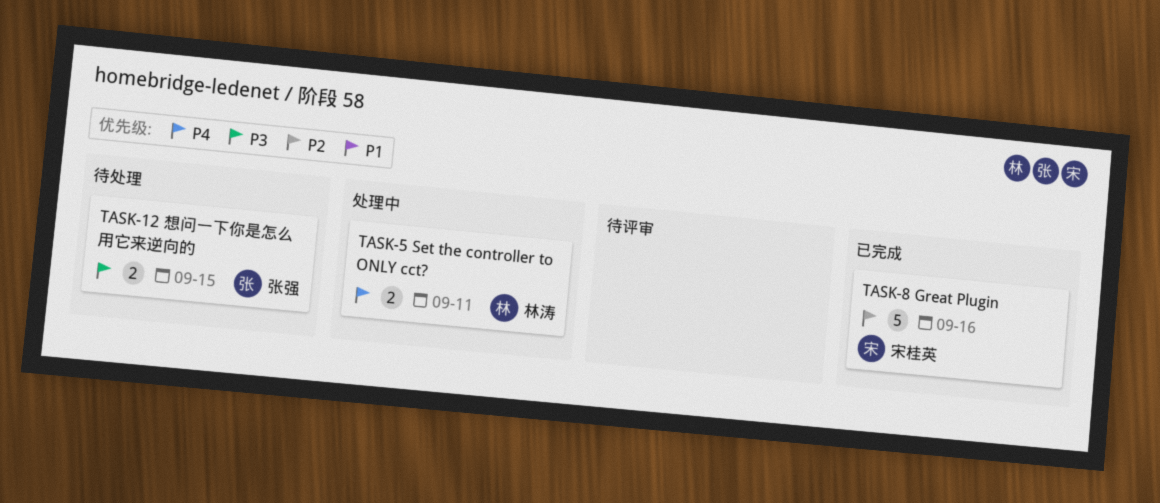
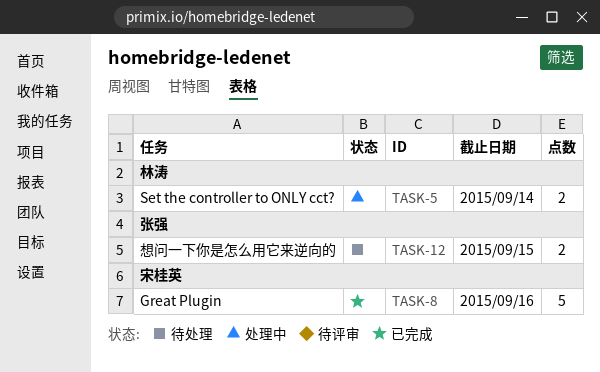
TASK-5, due: Sep 11 -> Sep 14

